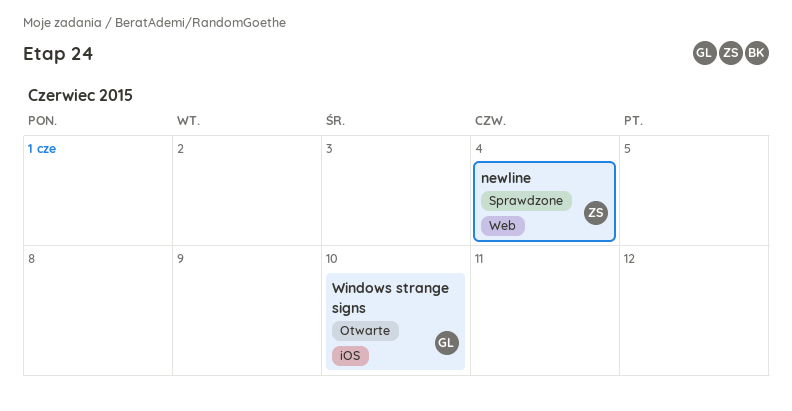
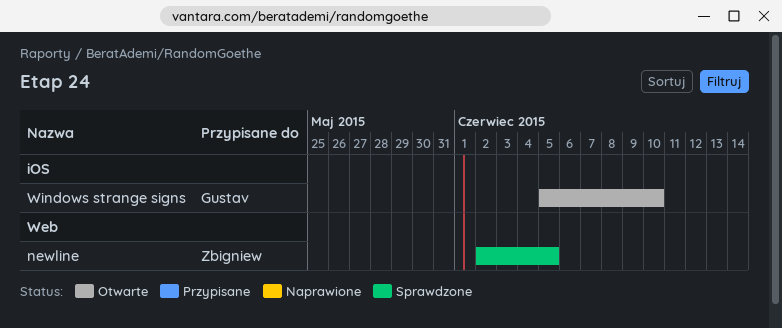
newline, due: Jun 4 -> Jun 5

